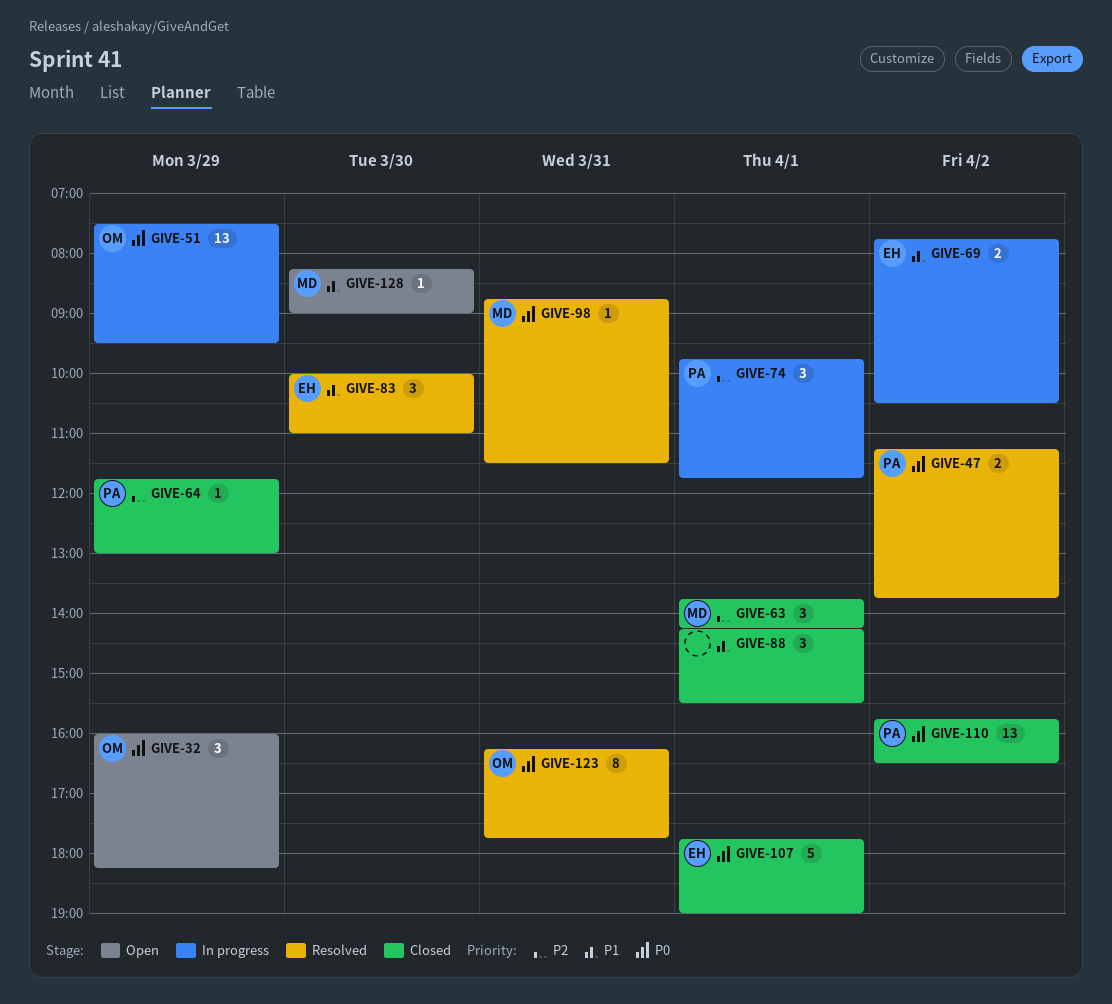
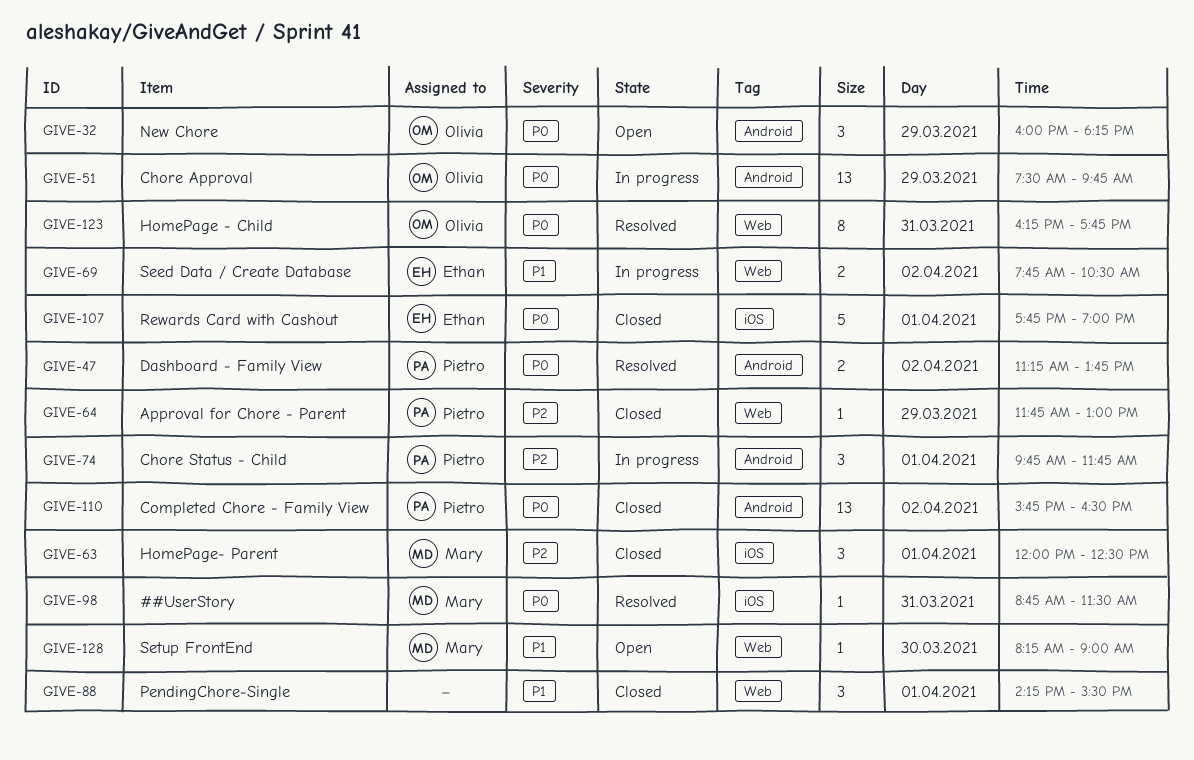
GIVE-51, ends: 09:30 -> 09:45
GIVE-63, begins: 13:45 -> 12:00
GIVE-63, ends: 14:15 -> 12:30
GIVE-83: present -> none

